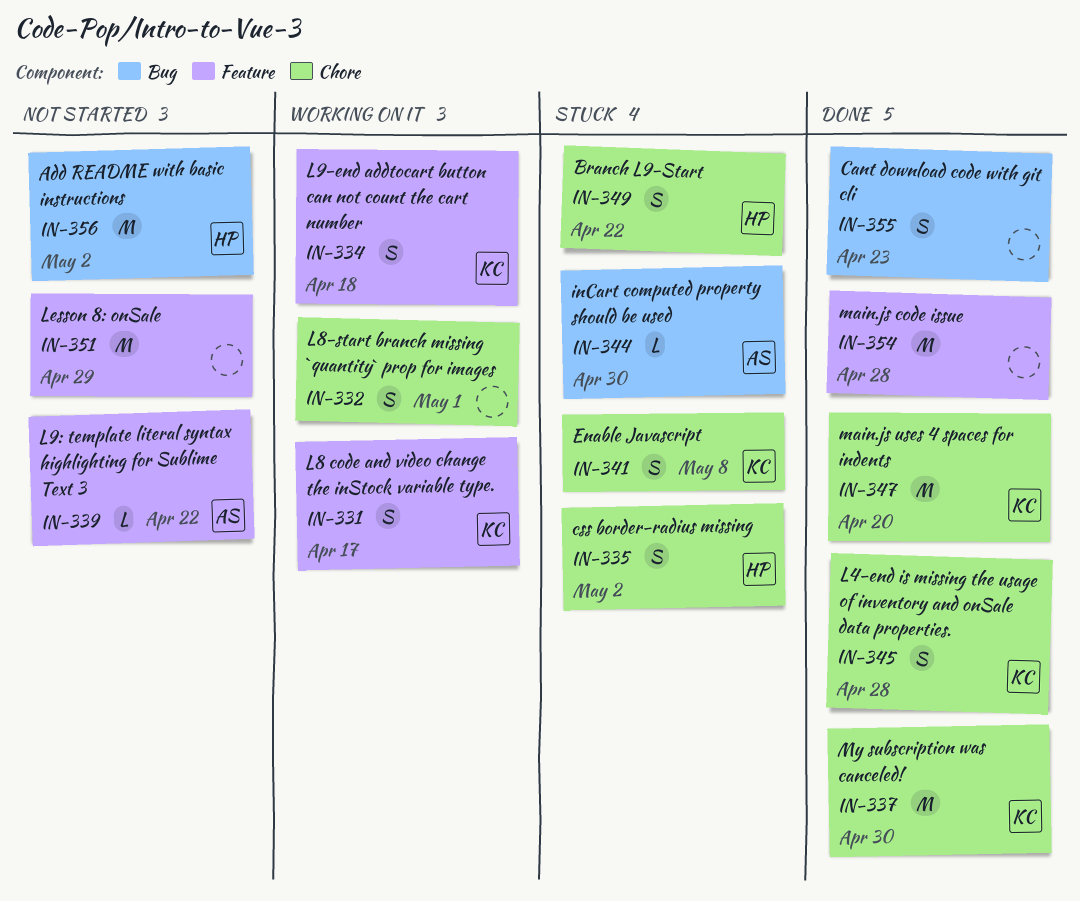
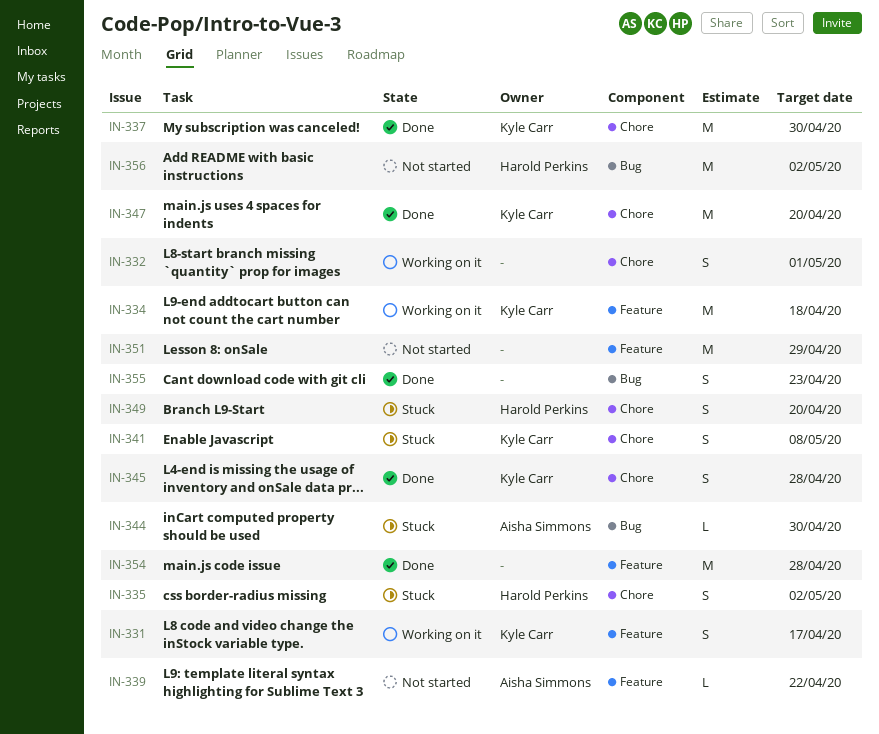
IN-334, estimate: S -> M
IN-349, due: Apr 22 -> Apr 20

